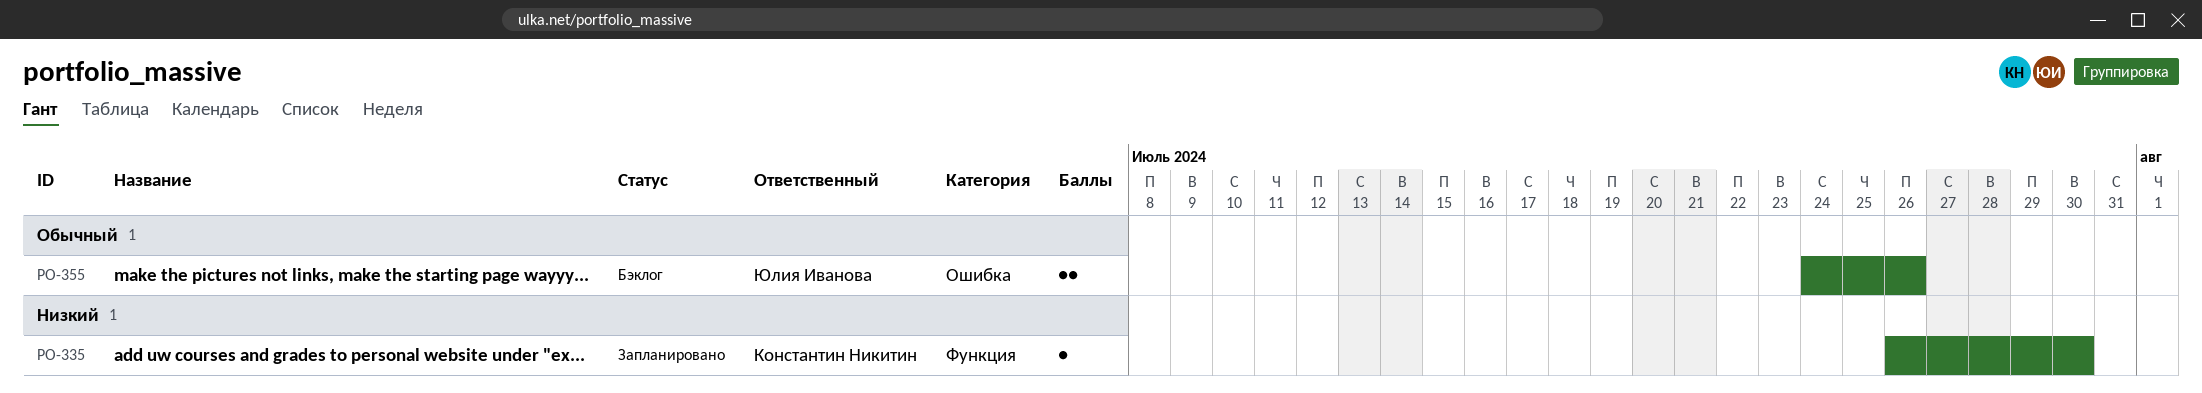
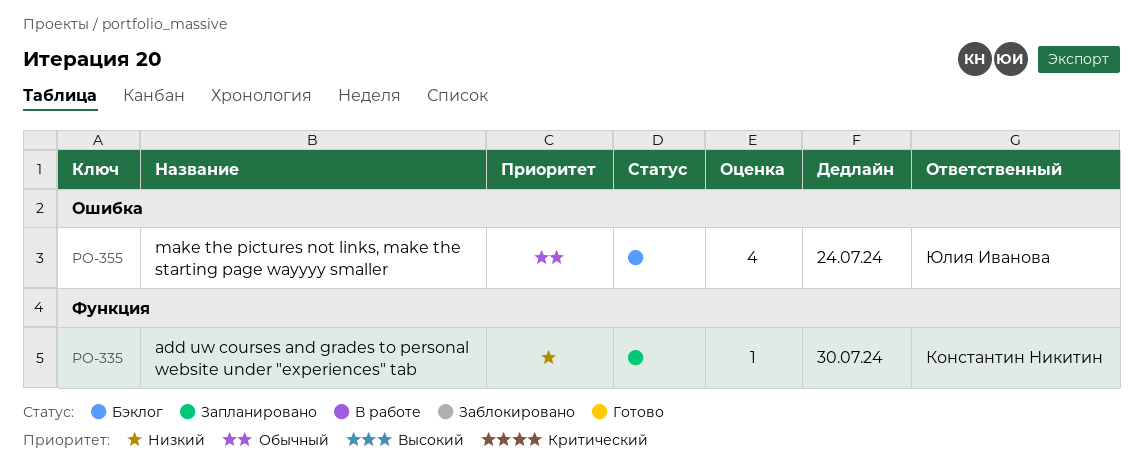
PO-355, estimate: 2 -> 4
PO-355, due: Jul 26 -> Jul 24

